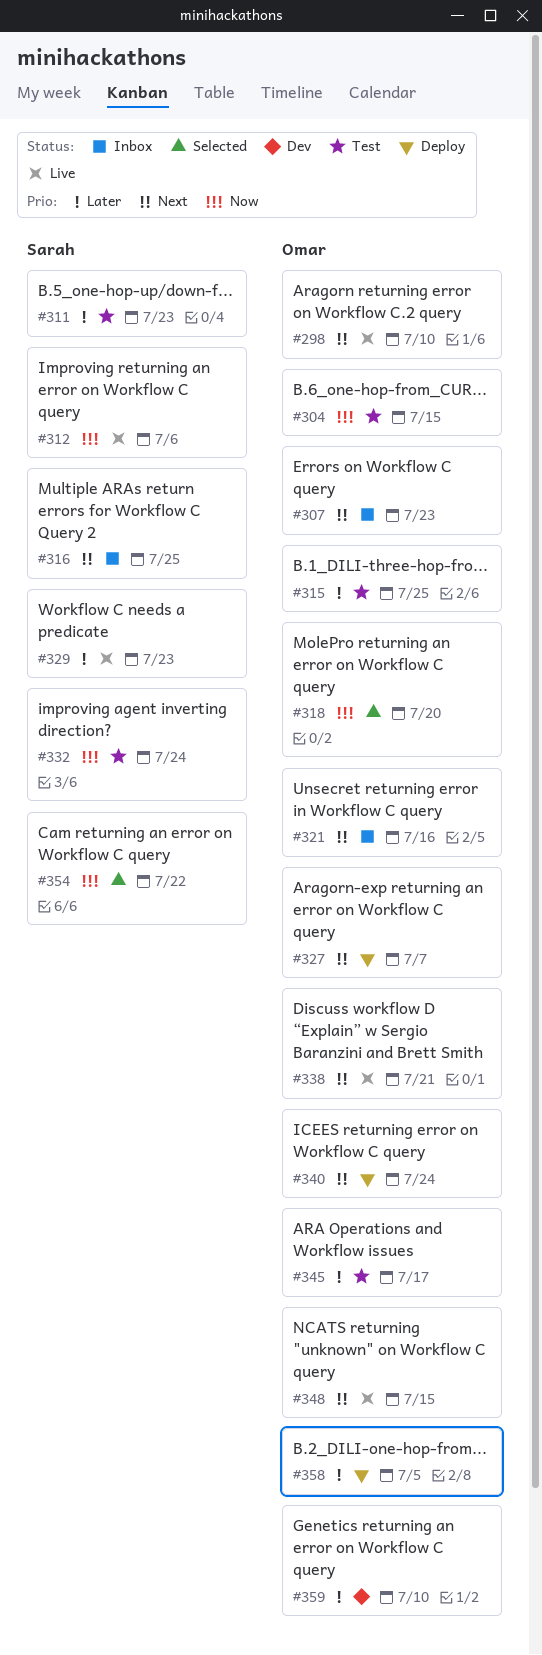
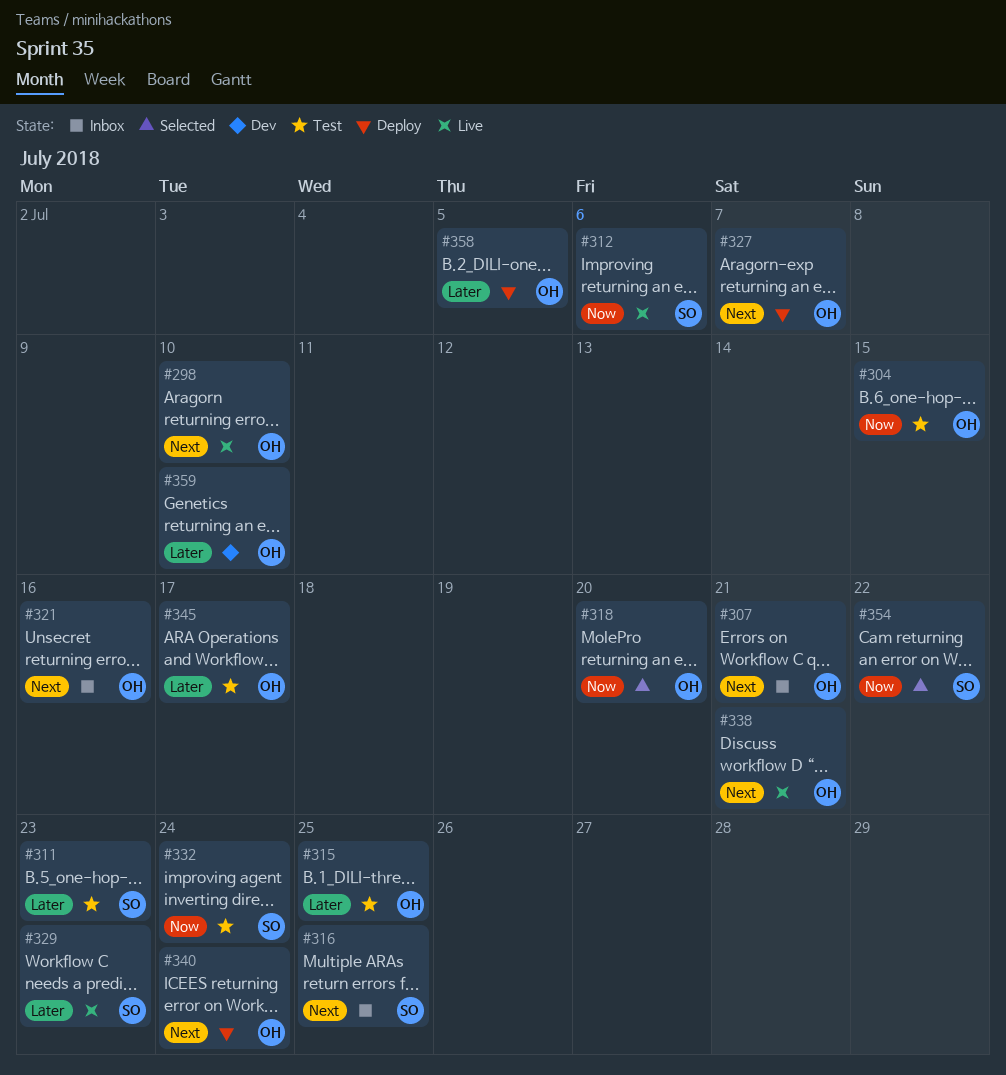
#307, due: Jul 23 -> Jul 21
#348: present -> none

